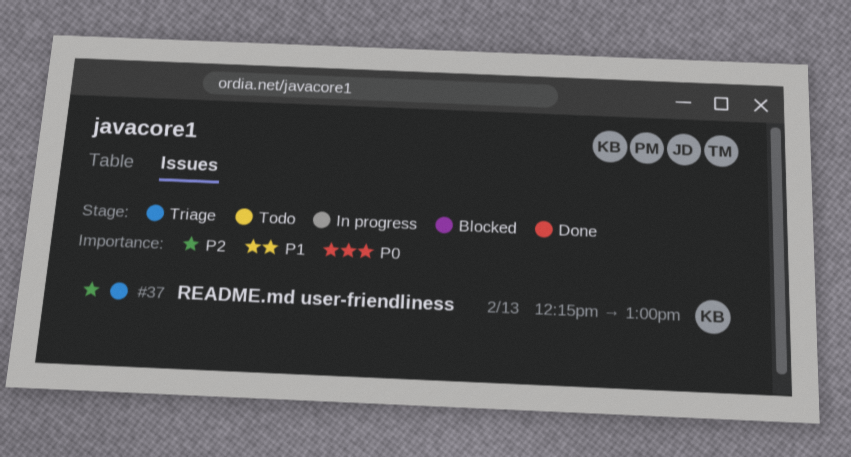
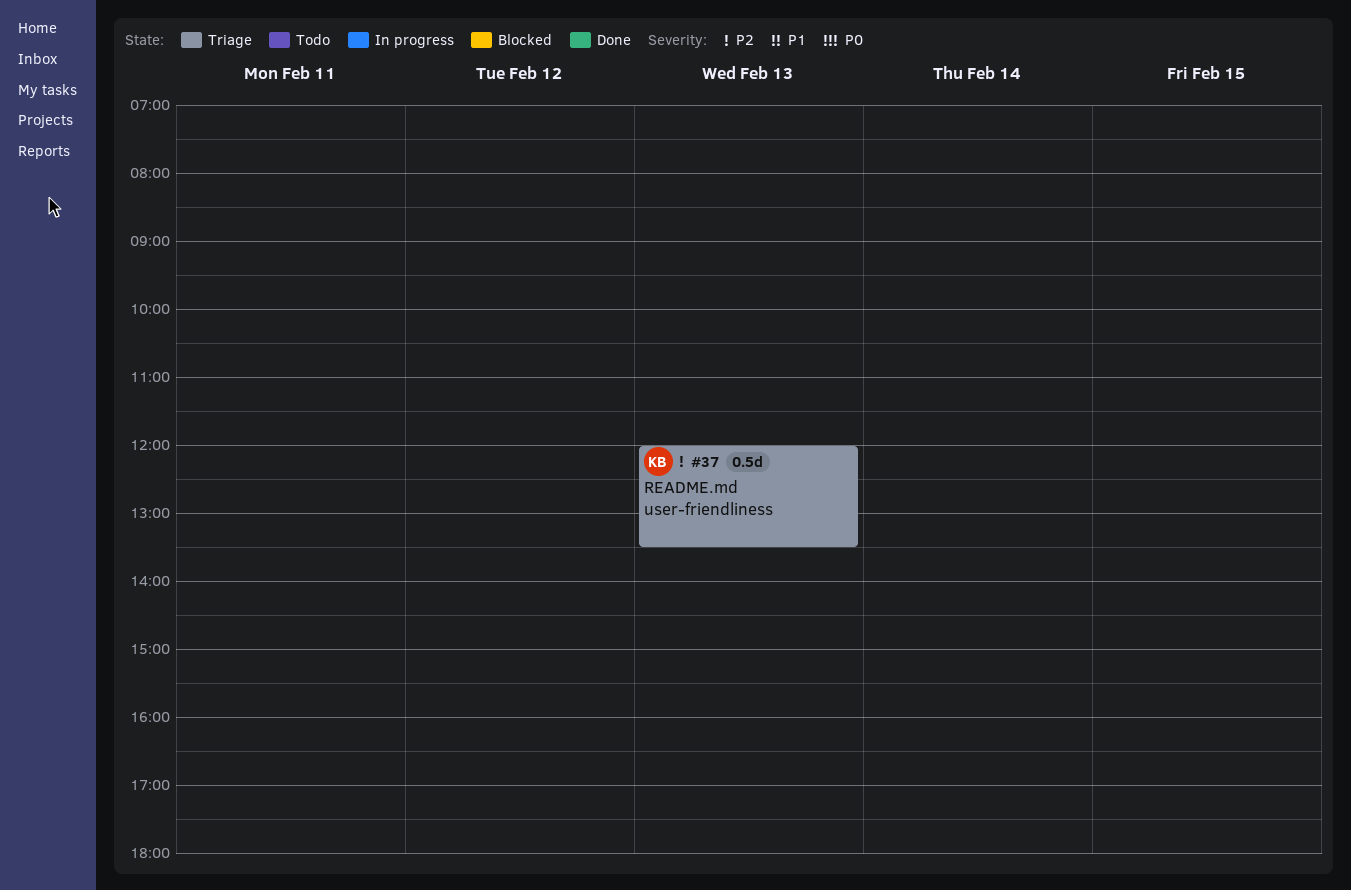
#37, begins: 12:15 -> 12:00
#37, ends: 13:00 -> 13:30

